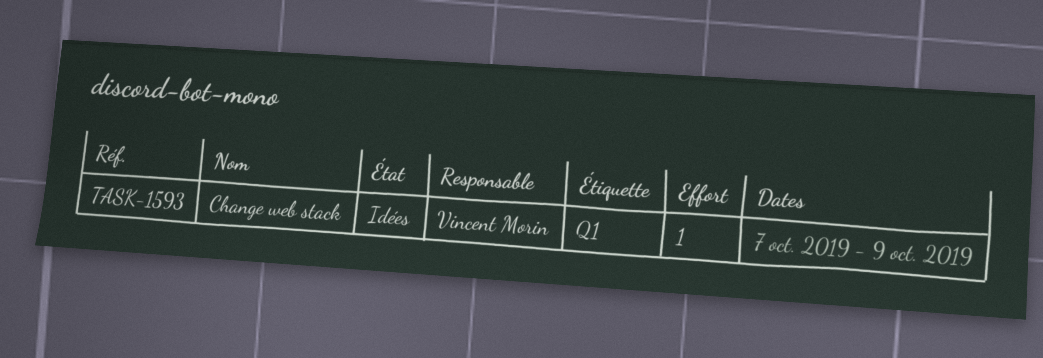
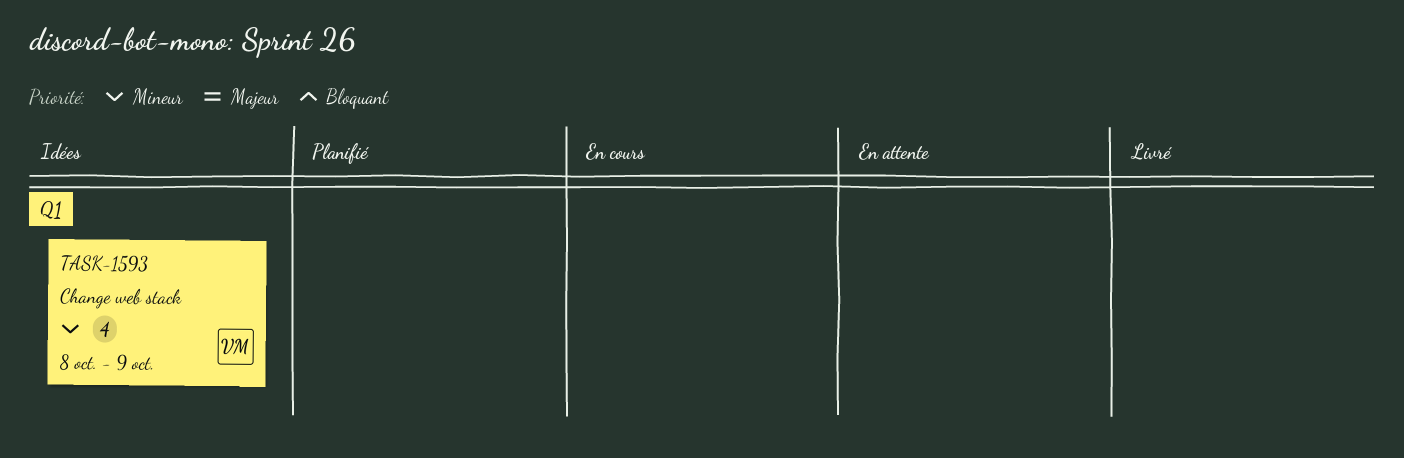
TASK-1593, estimate: 1 -> 4
TASK-1593, start: Oct 7 -> Oct 8

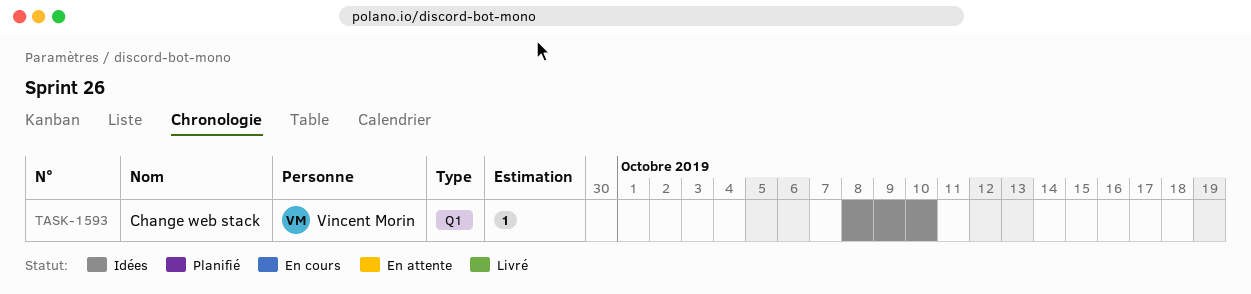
TASK-1593, estimate: 4 -> 1
TASK-1593, due: Oct 9 -> Oct 10

